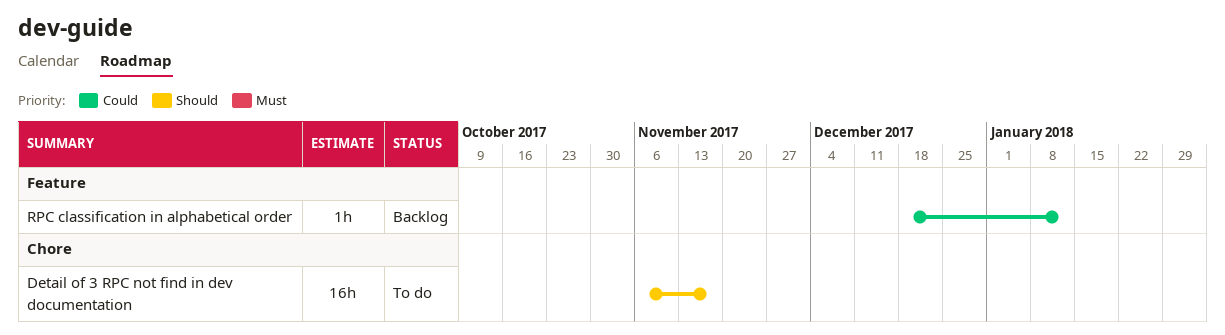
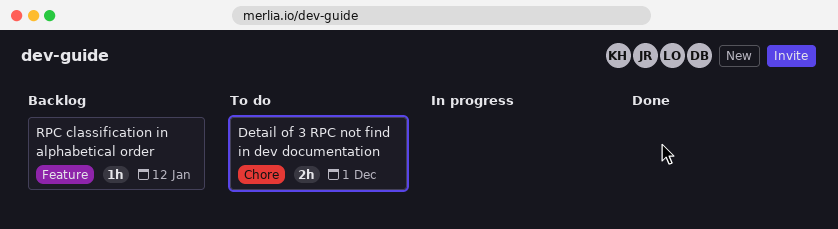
Detail of 3 RPC not find in dev documentation, estimate: 16h -> 2h
Detail of 3 RPC not find in dev documentation, due: Nov 17 -> Dec 1

